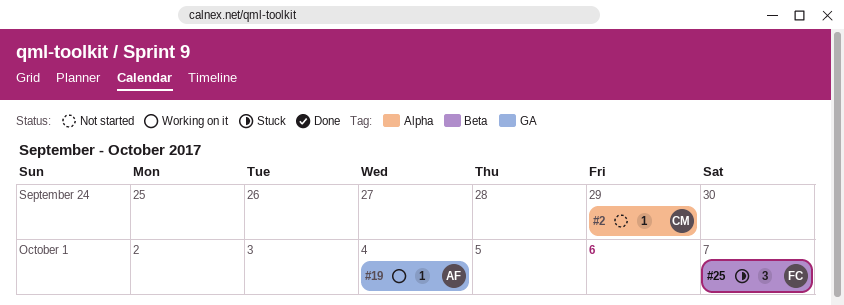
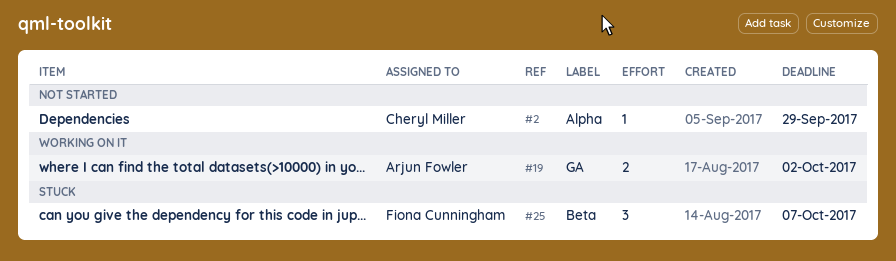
#19, estimate: 1 -> 2
#19, due: Oct 4 -> Oct 2

